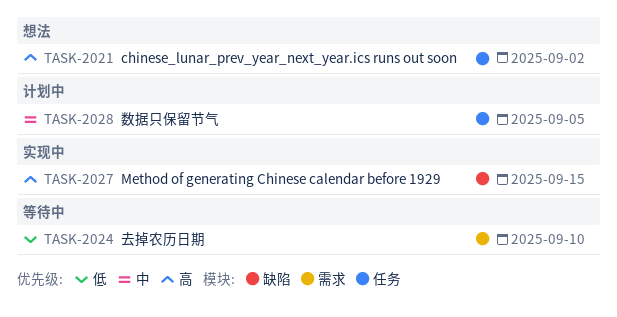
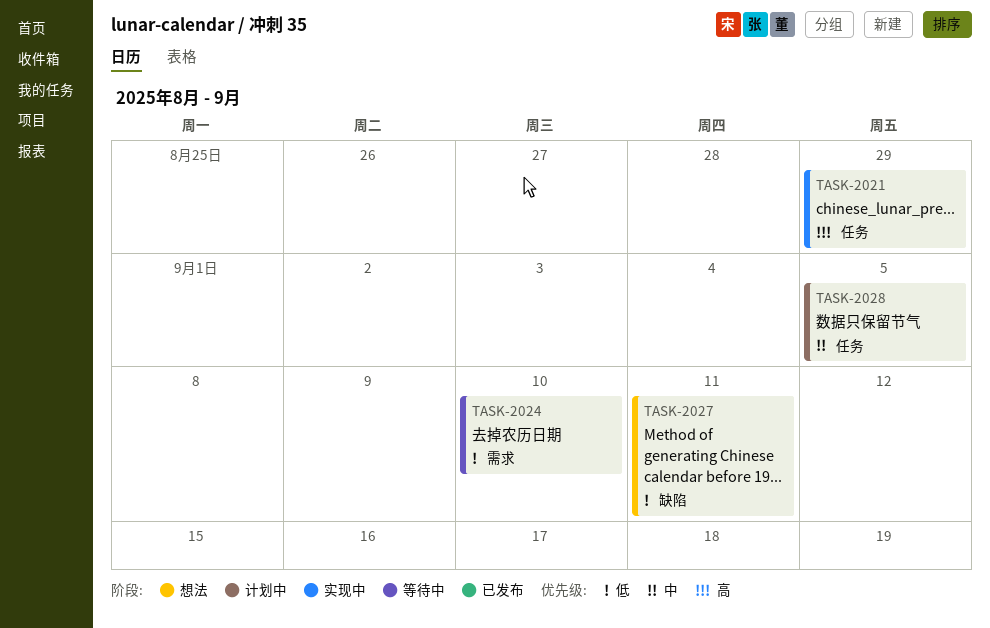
TASK-2021, status: 想法 -> 实现中
TASK-2021, due: Sep 2 -> Aug 29
TASK-2027, status: 实现中 -> 想法
TASK-2027, priority: 高 -> 低
TASK-2027, due: Sep 15 -> Sep 11

